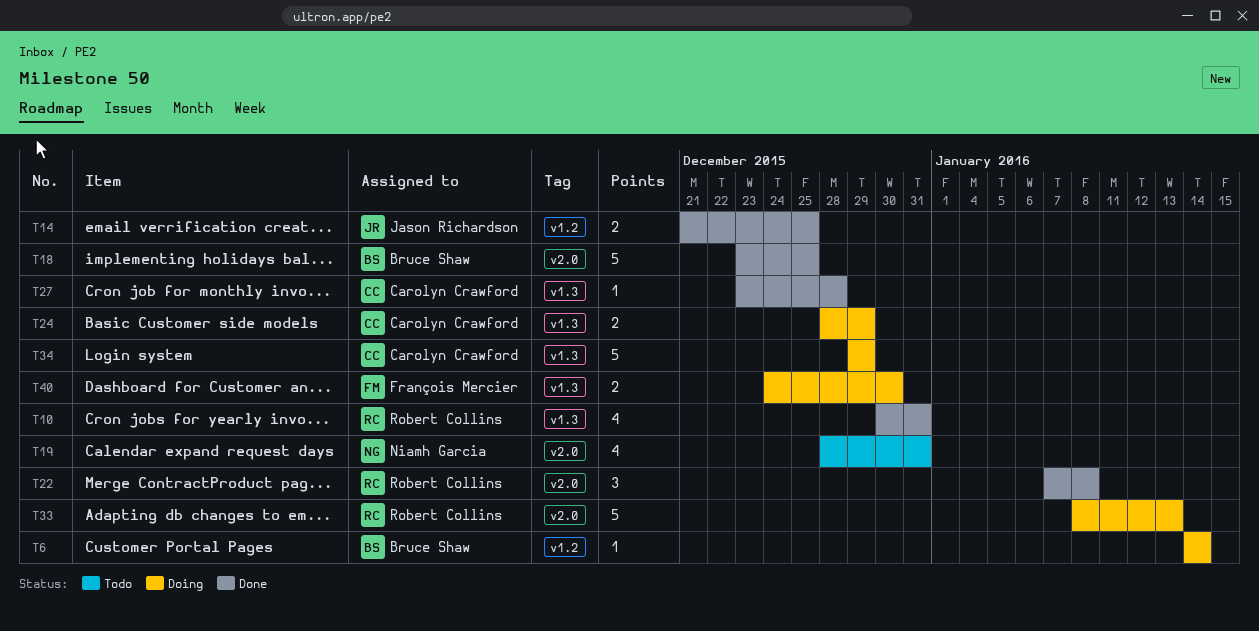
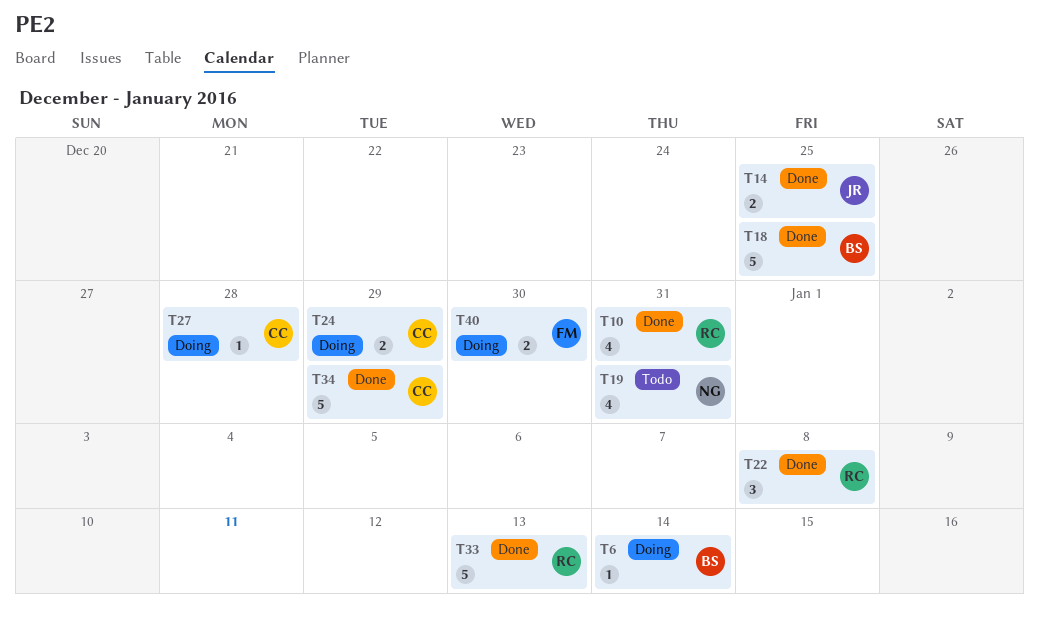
T27, status: Done -> Doing
T33, status: Doing -> Done
T34, status: Doing -> Done

